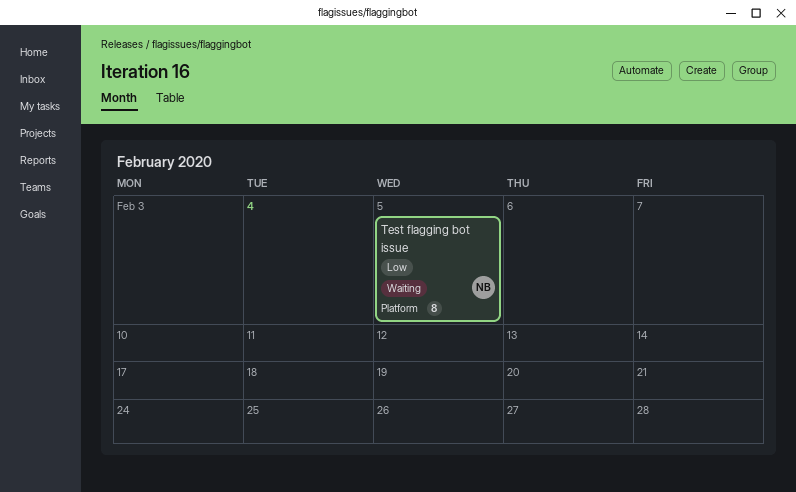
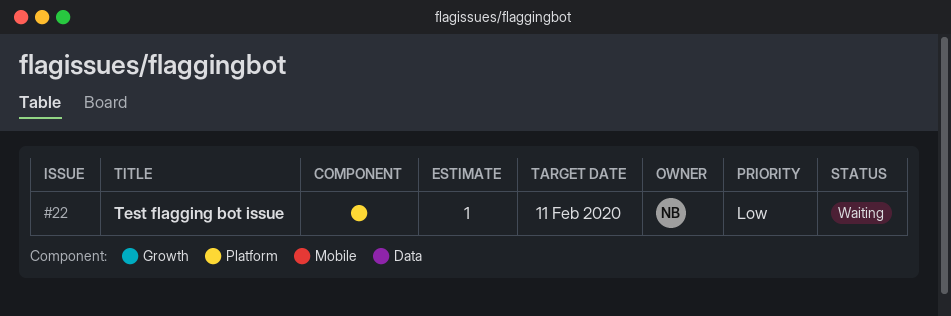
Test flagging bot issue, estimate: 8 -> 1
Test flagging bot issue, due: Feb 5 -> Feb 11

